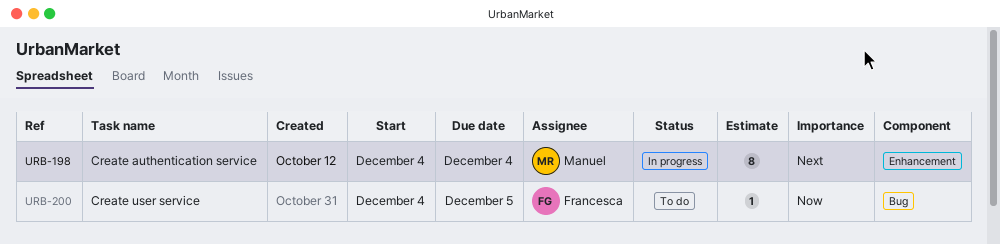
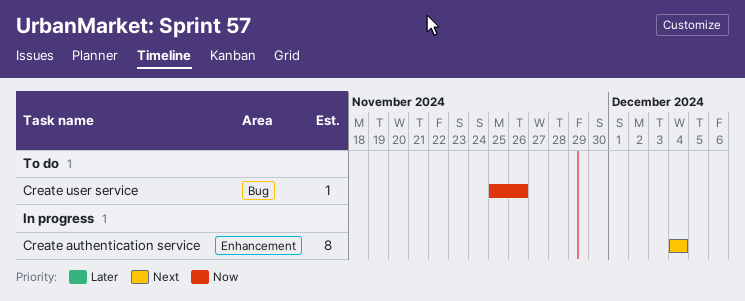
Create user service, start: Dec 4 -> Nov 25
Create user service, due: Dec 5 -> Nov 26

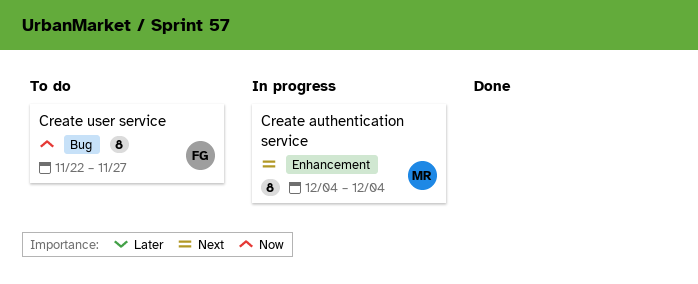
Create user service, estimate: 1 -> 8
Create user service, start: Nov 25 -> Nov 22
Create user service, due: Nov 26 -> Nov 27

